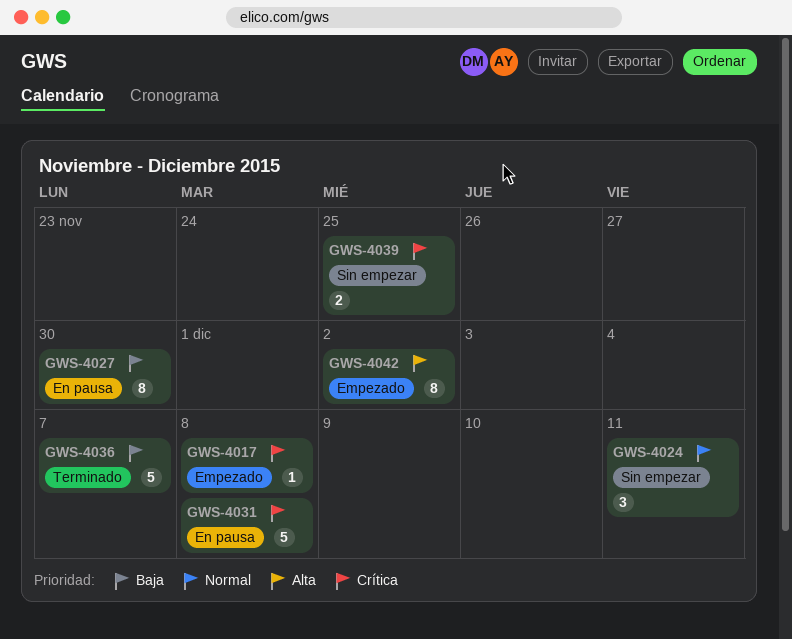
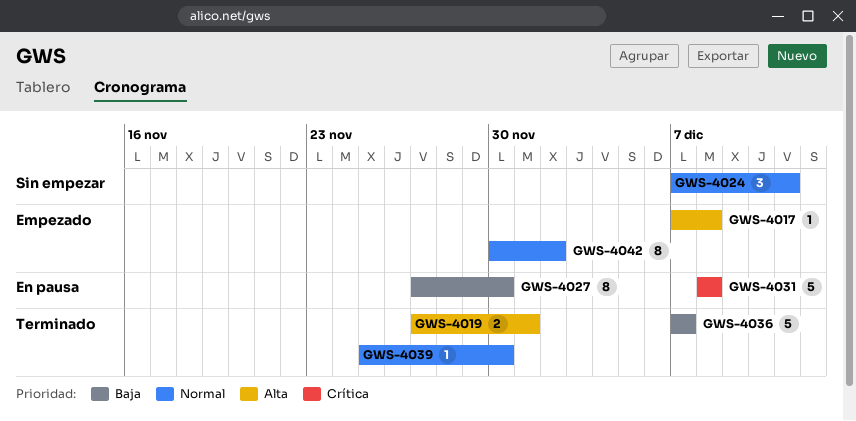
GWS-4017, priority: Crítica -> Alta
GWS-4019: none -> present
GWS-4039, status: Sin empezar -> Terminado
GWS-4039, priority: Crítica -> Normal
GWS-4039, estimate: 2 -> 1
GWS-4039, due: Nov 25 -> Nov 30
GWS-4042, priority: Alta -> Normal

